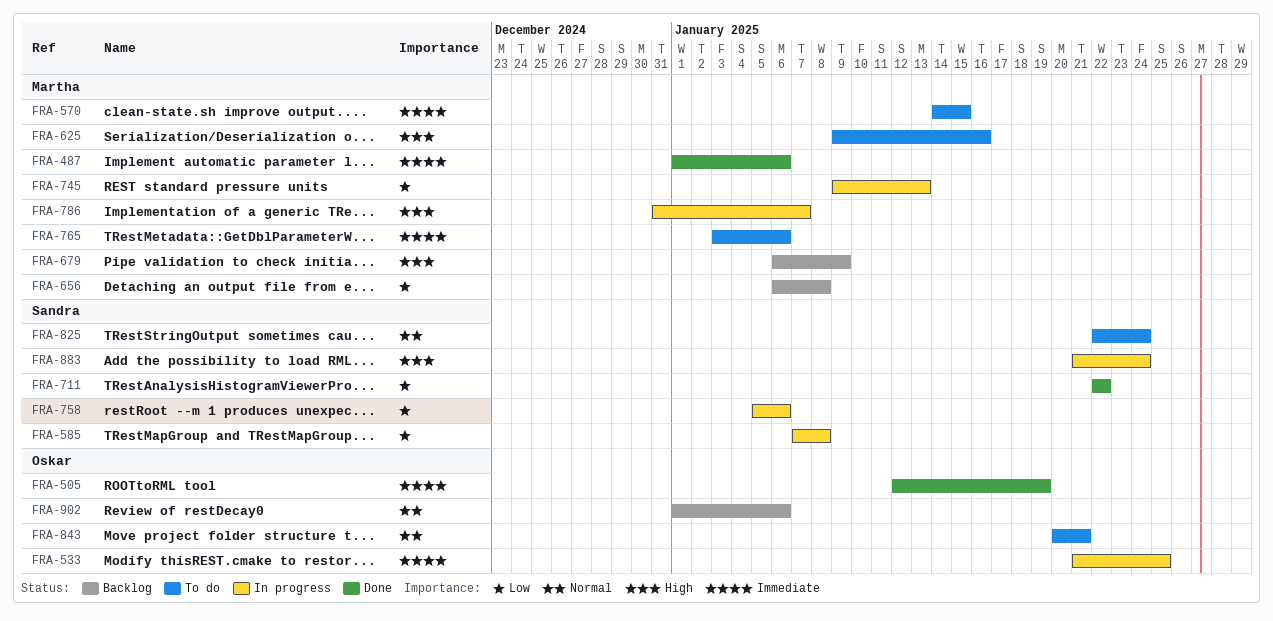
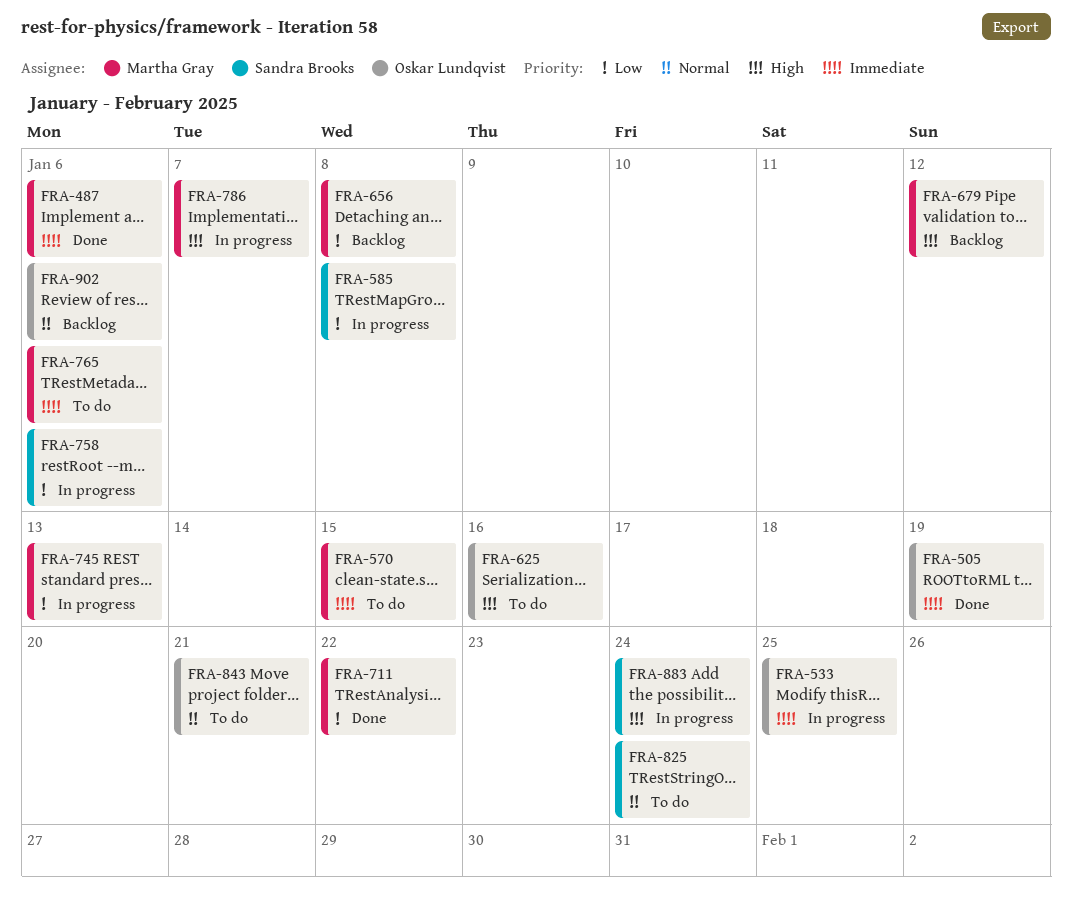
FRA-625, owner: Martha Gray -> Oskar Lundqvist
FRA-679, due: Jan 9 -> Jan 12
FRA-711, owner: Sandra Brooks -> Martha Gray

